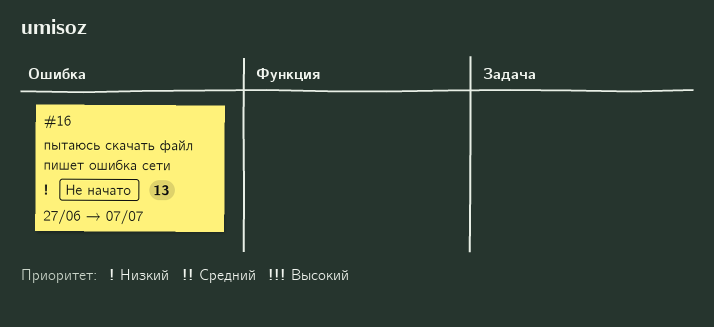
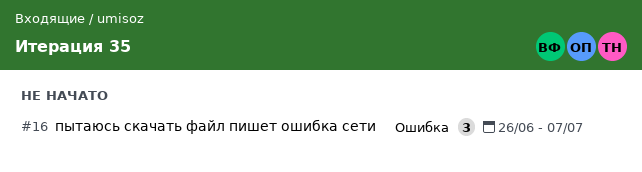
#16, estimate: 13 -> 3
#16, start: Jun 27 -> Jun 26

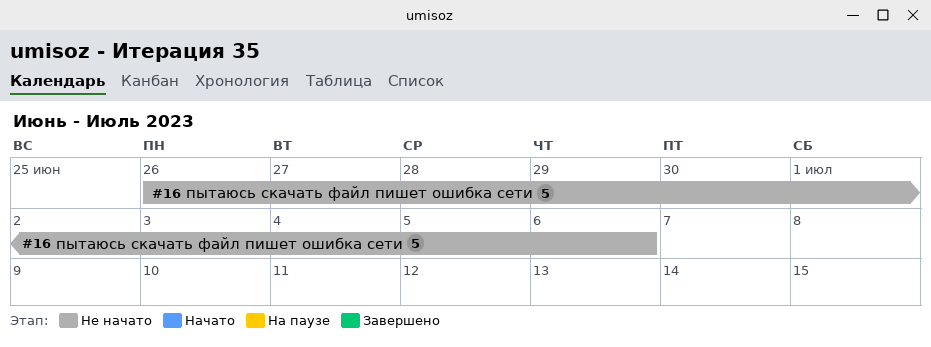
#16, estimate: 3 -> 5
#16, due: Jul 7 -> Jul 6

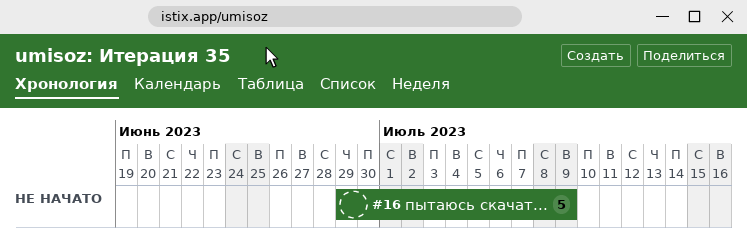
#16, start: Jun 26 -> Jun 29
#16, due: Jul 6 -> Jul 9

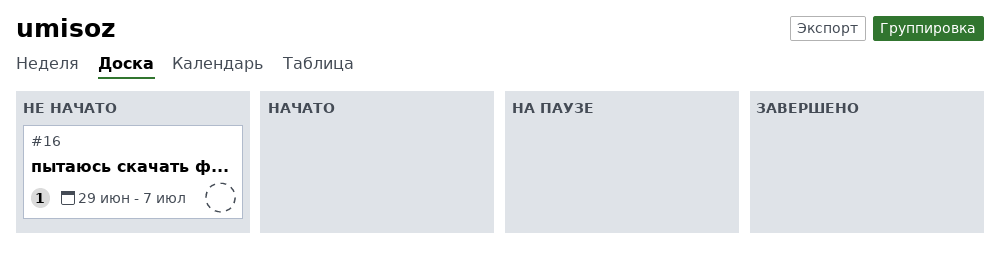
#16, estimate: 5 -> 1
#16, due: Jul 9 -> Jul 7

